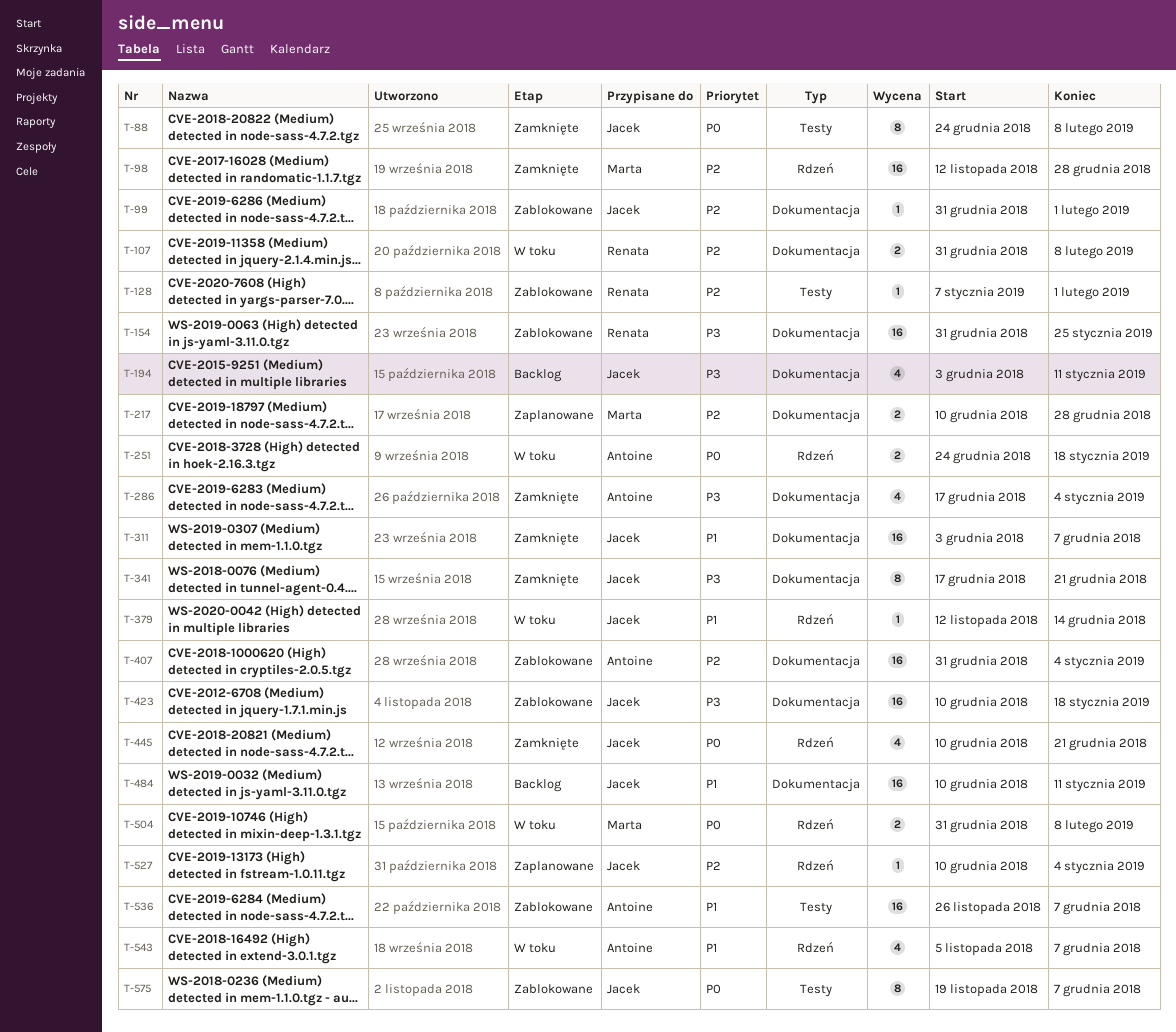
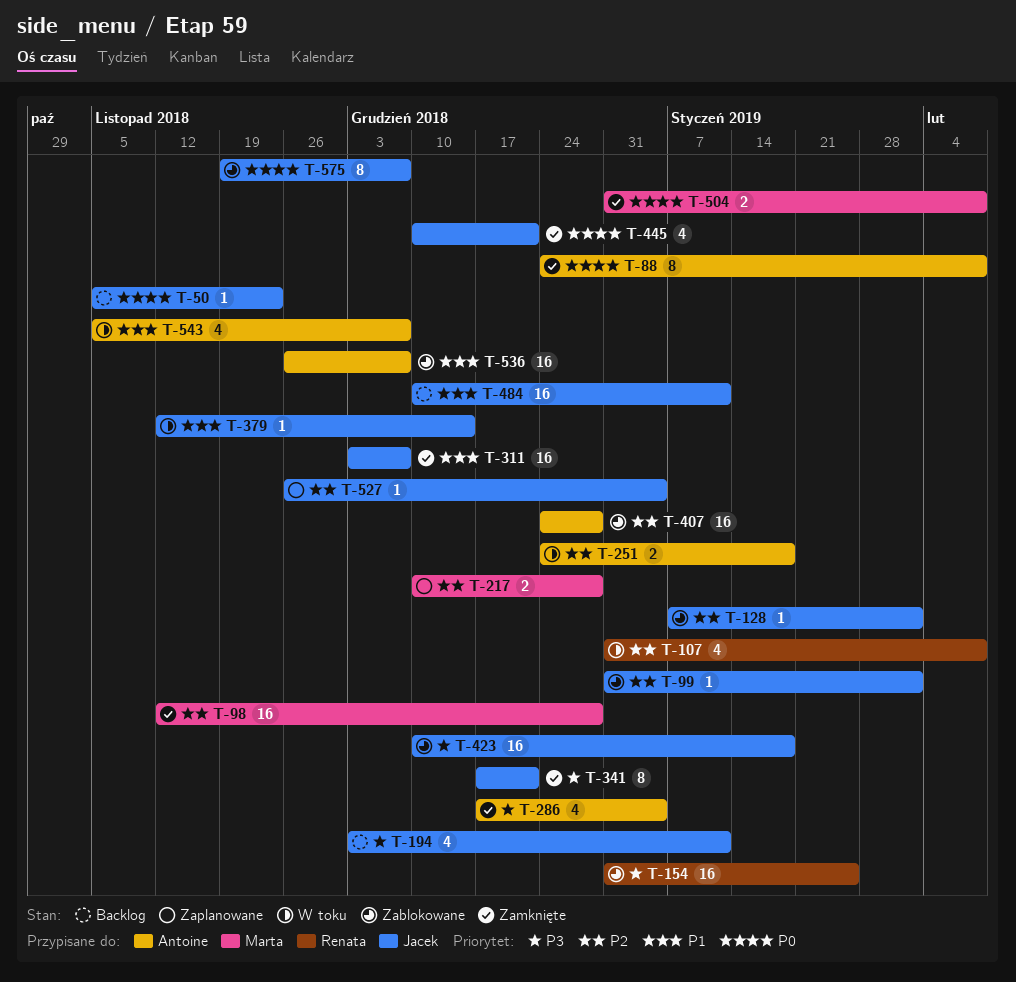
T-50: none -> present
T-88, owner: Jacek -> Antoine
T-107, estimate: 2 -> 4
T-128, owner: Renata -> Jacek
T-251, priority: P0 -> P2
T-407, start: Dec 31 -> Dec 24
T-407, due: Jan 4 -> Dec 28
T-504, status: W toku -> Zamknięte
T-527, start: Dec 10 -> Nov 26

